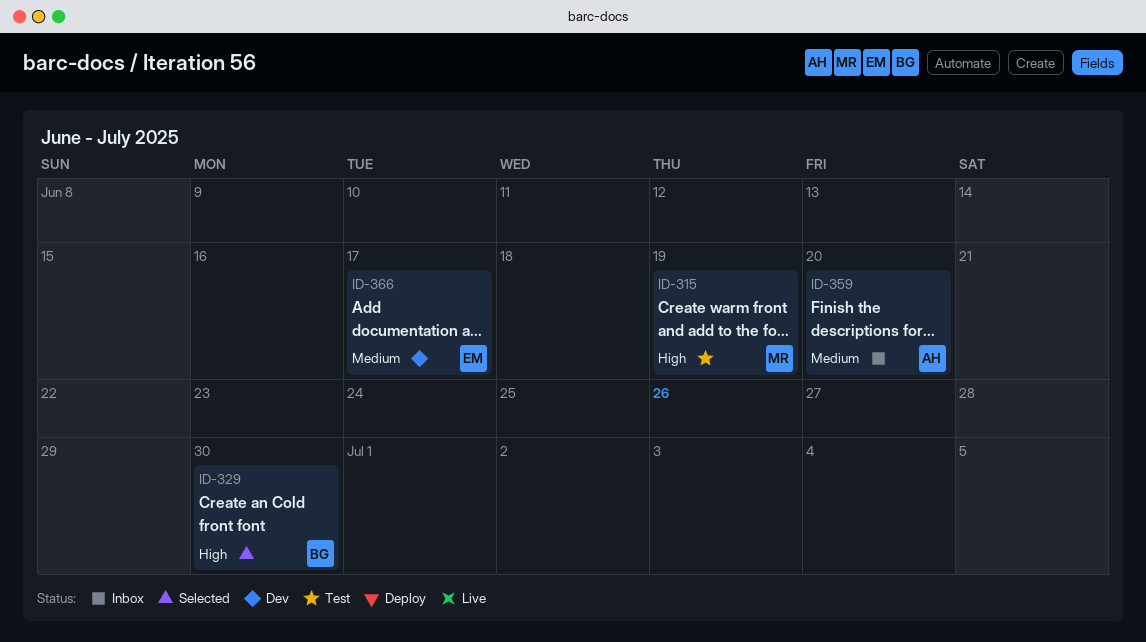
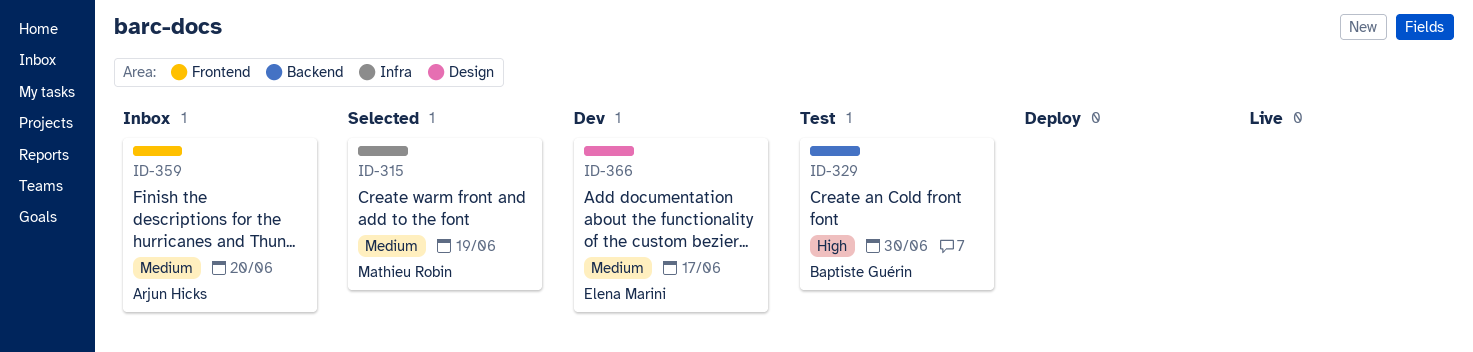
ID-315, status: Test -> Selected
ID-315, priority: High -> Medium
ID-329, status: Selected -> Test

